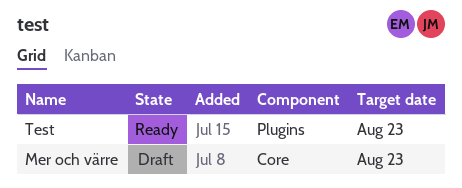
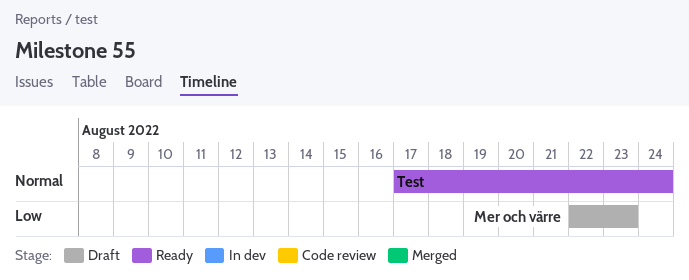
Test, due: Aug 23 -> Aug 24

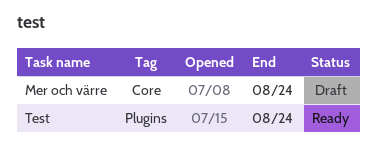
Mer och värre, due: Aug 23 -> Aug 24

